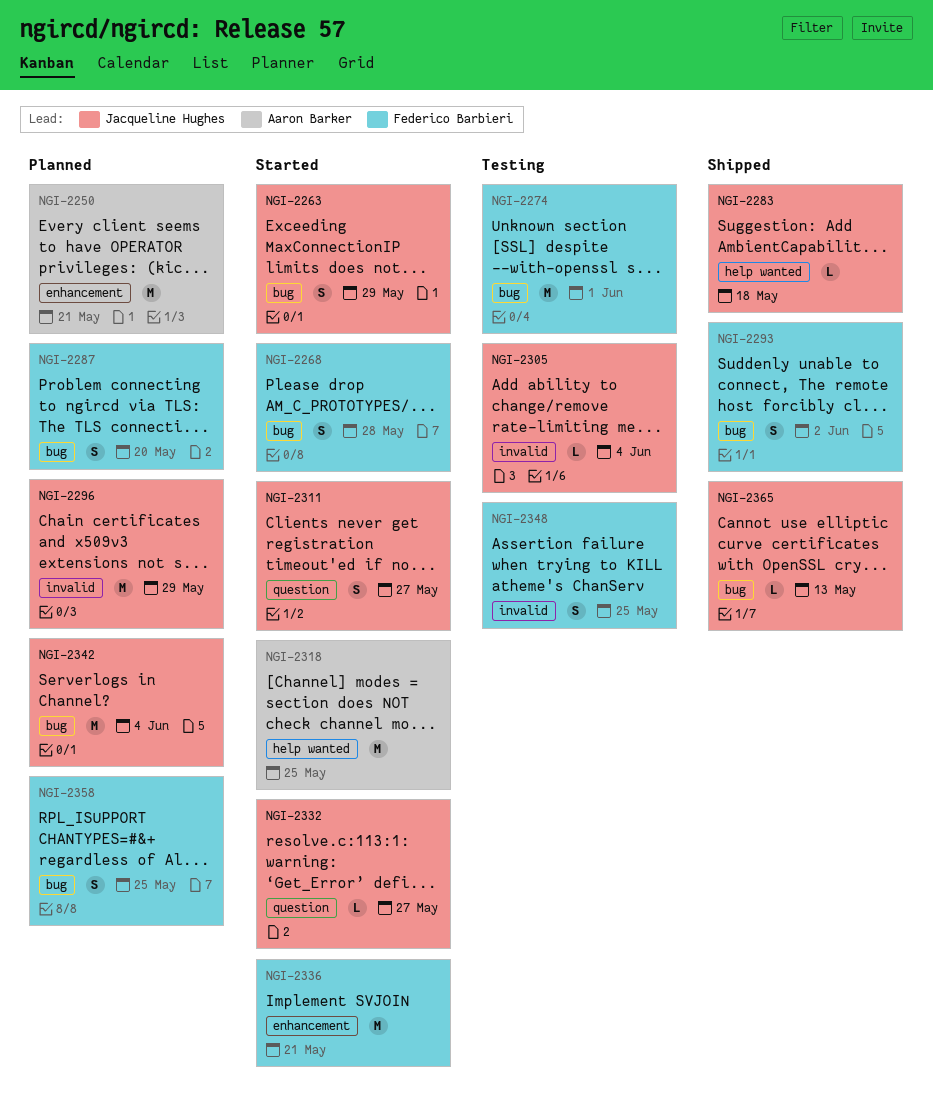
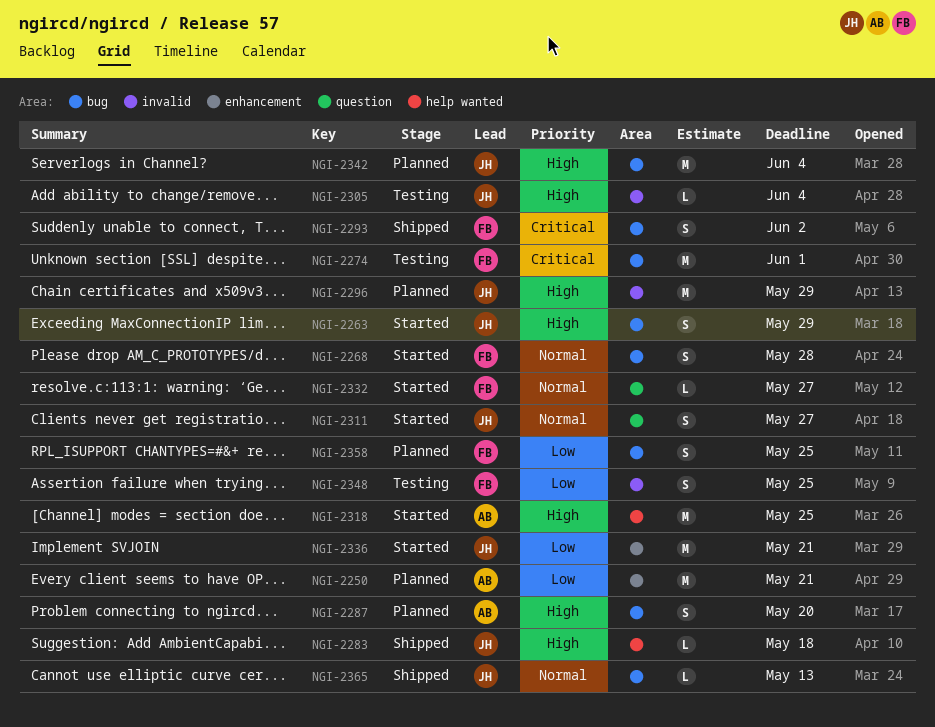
NGI-2287, owner: Federico Barbieri -> Aaron Barker
NGI-2332, owner: Jacqueline Hughes -> Federico Barbieri
NGI-2336, owner: Federico Barbieri -> Jacqueline Hughes

